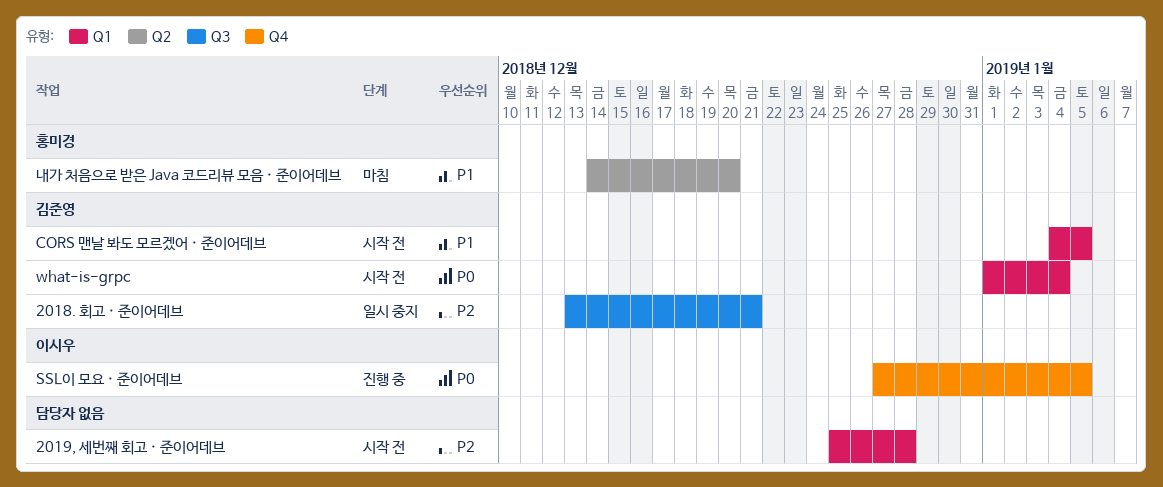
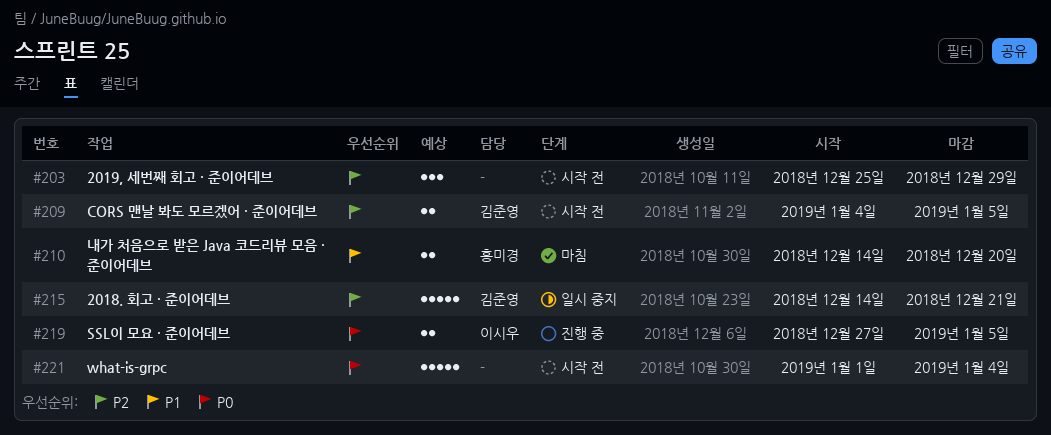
2018. 회고 · 준이어데브, start: Dec 13 -> Dec 14
2019, 세번째 회고 · 준이어데브, due: Dec 28 -> Dec 29
CORS 맨날 봐도 모르겠어 · 준이어데브, priority: P1 -> P2
what-is-grpc, owner: 김준영 -> none

